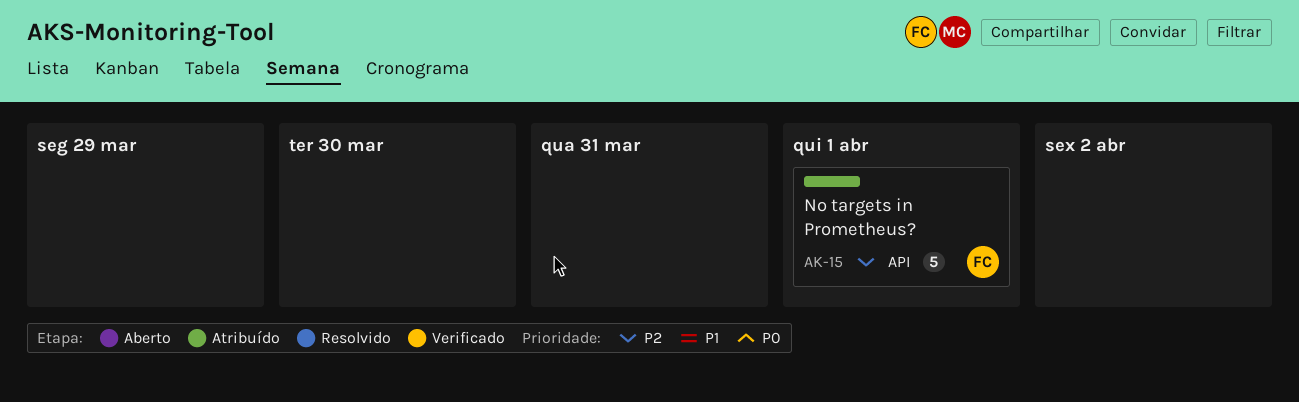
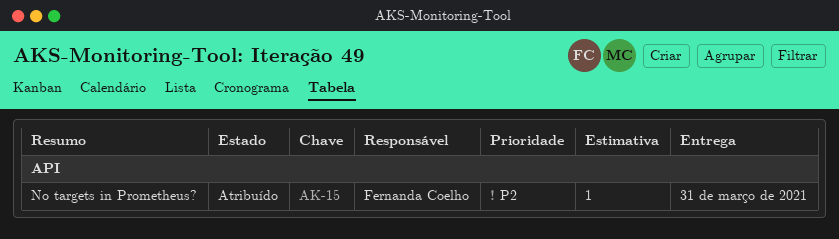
AK-15, estimate: 5 -> 1
AK-15, due: Apr 1 -> Mar 31

